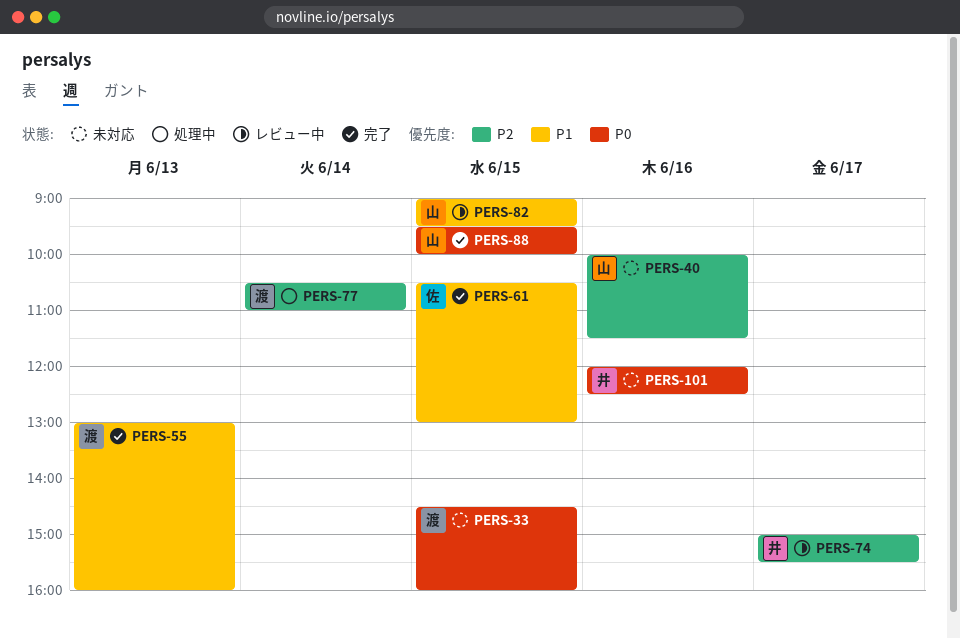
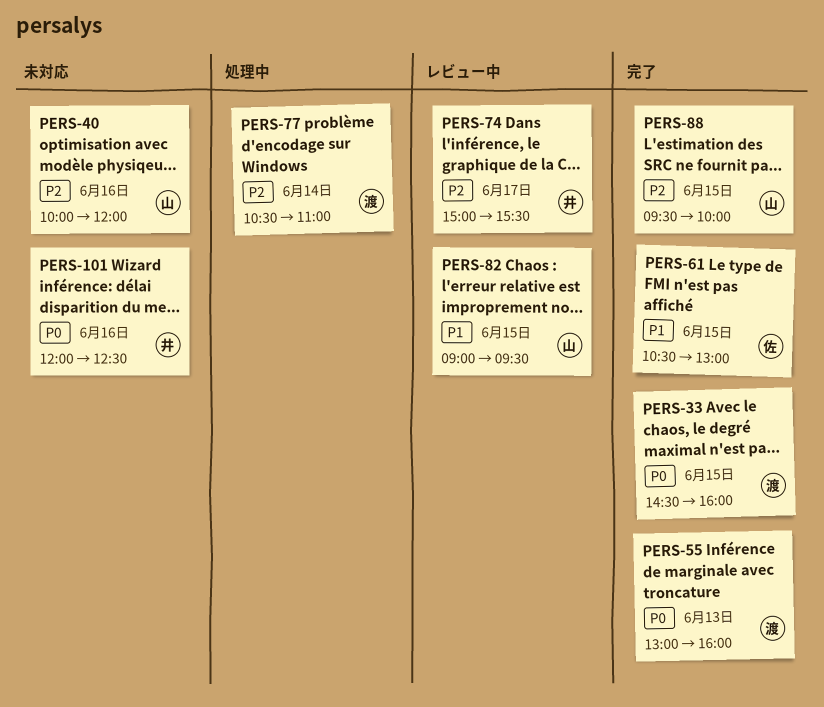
PERS-33, status: 未対応 -> 完了
PERS-40, ends: 11:30 -> 12:00
PERS-55, priority: P1 -> P0
PERS-88, priority: P0 -> P2

